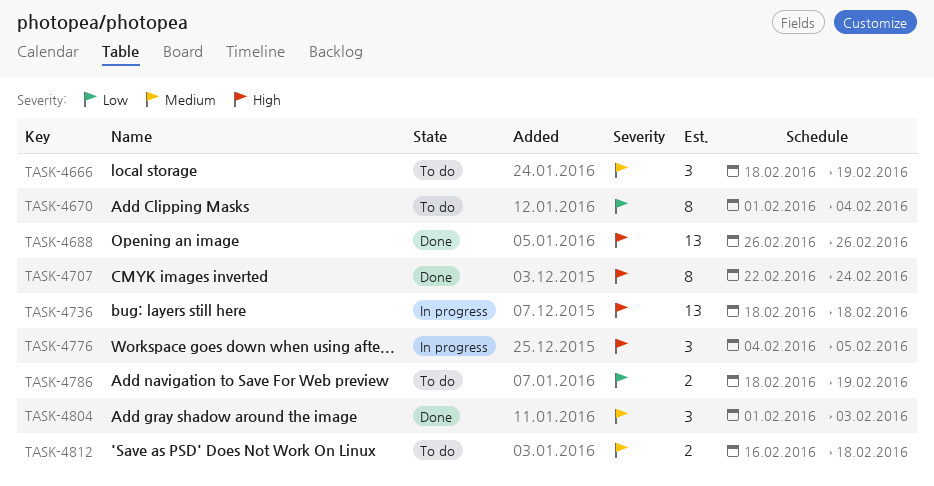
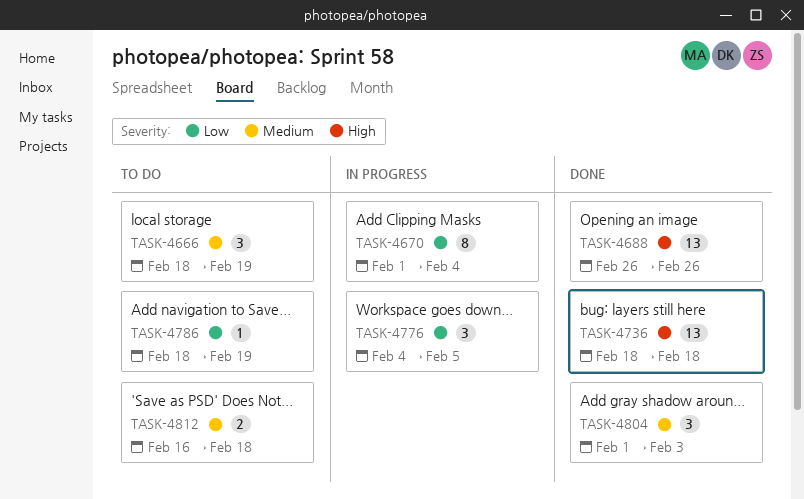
TASK-4670, status: To do -> In progress
TASK-4707: present -> none
TASK-4736, status: In progress -> Done
TASK-4776, priority: High -> Low
TASK-4786, estimate: 2 -> 1

